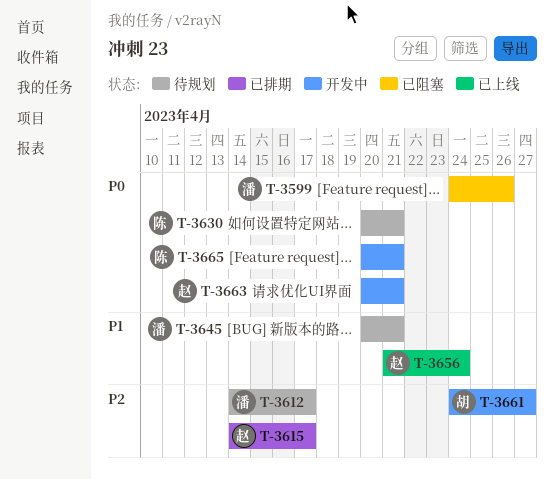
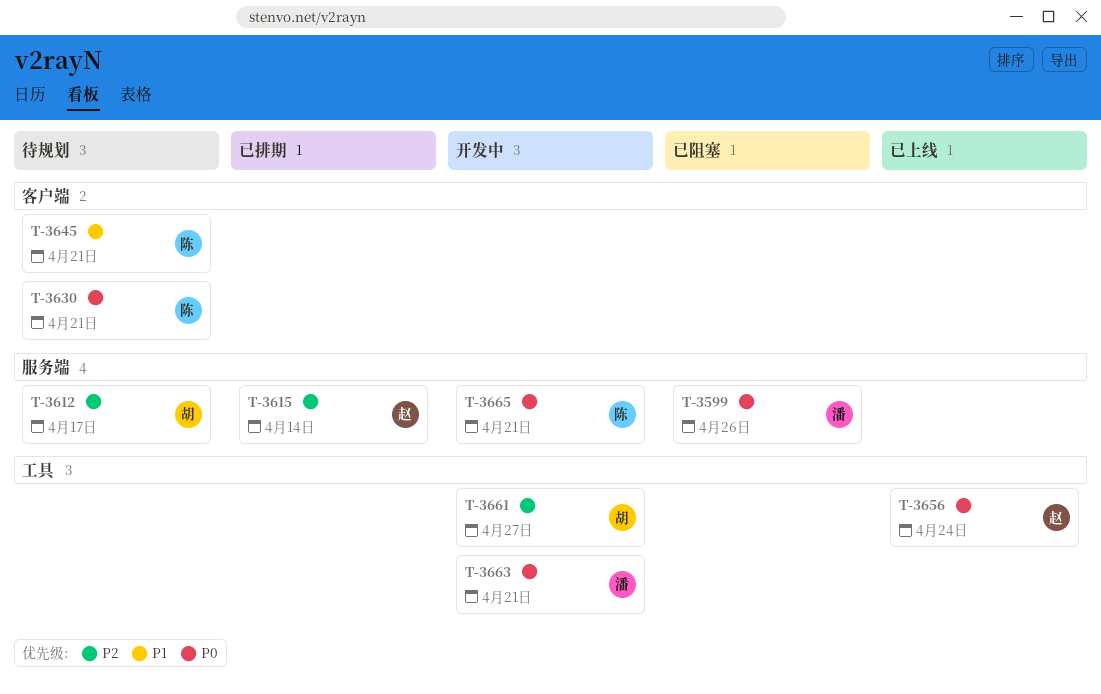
T-3612, owner: 潘 -> 胡
T-3615, due: Apr 17 -> Apr 14
T-3645, owner: 潘 -> 陈
T-3656, priority: P1 -> P0
T-3663, owner: 赵 -> 潘

